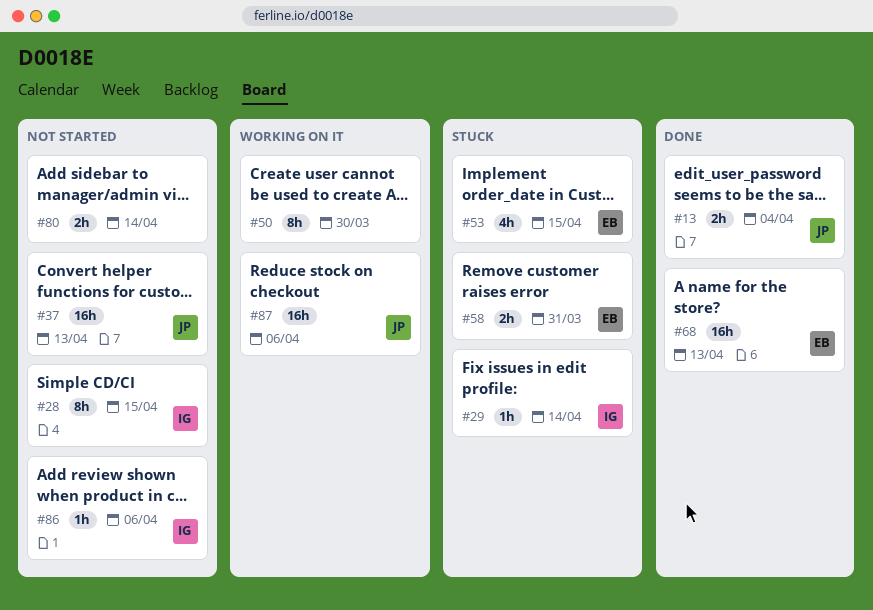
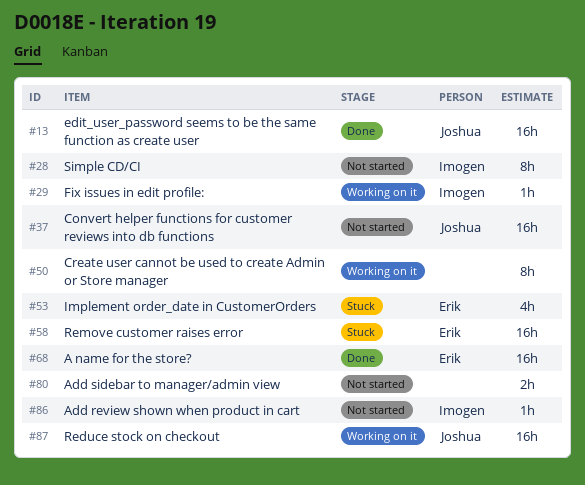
#13, estimate: 2h -> 16h
#29, status: Stuck -> Working on it
#58, estimate: 2h -> 16h

